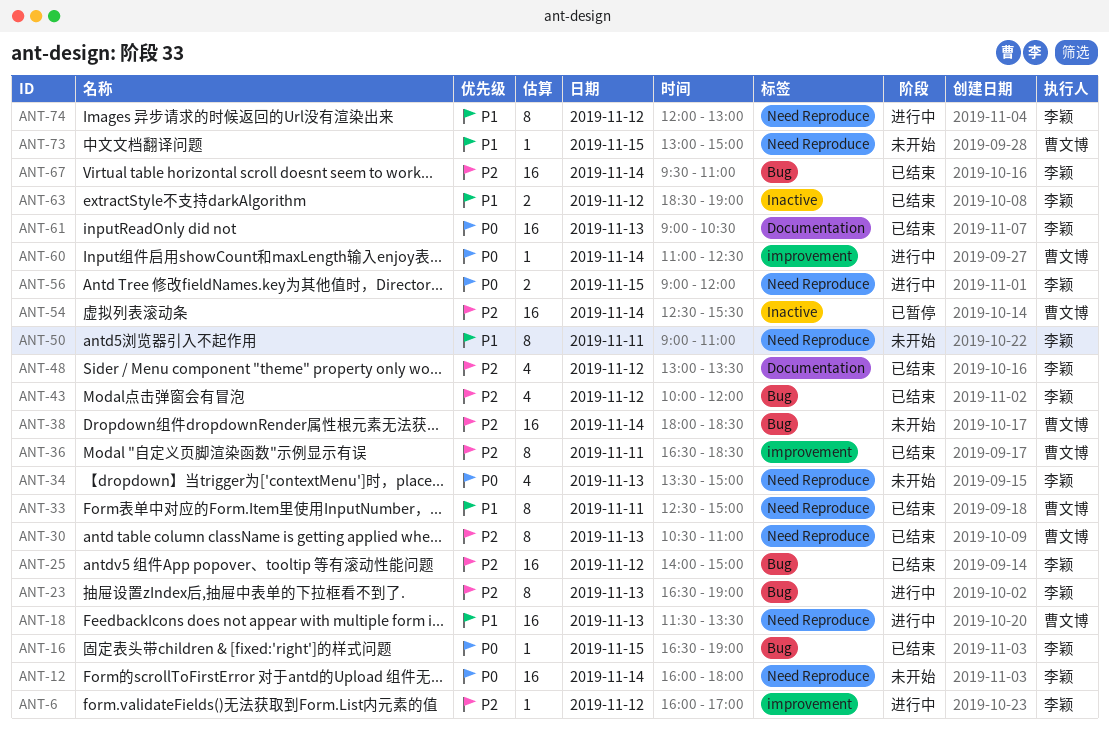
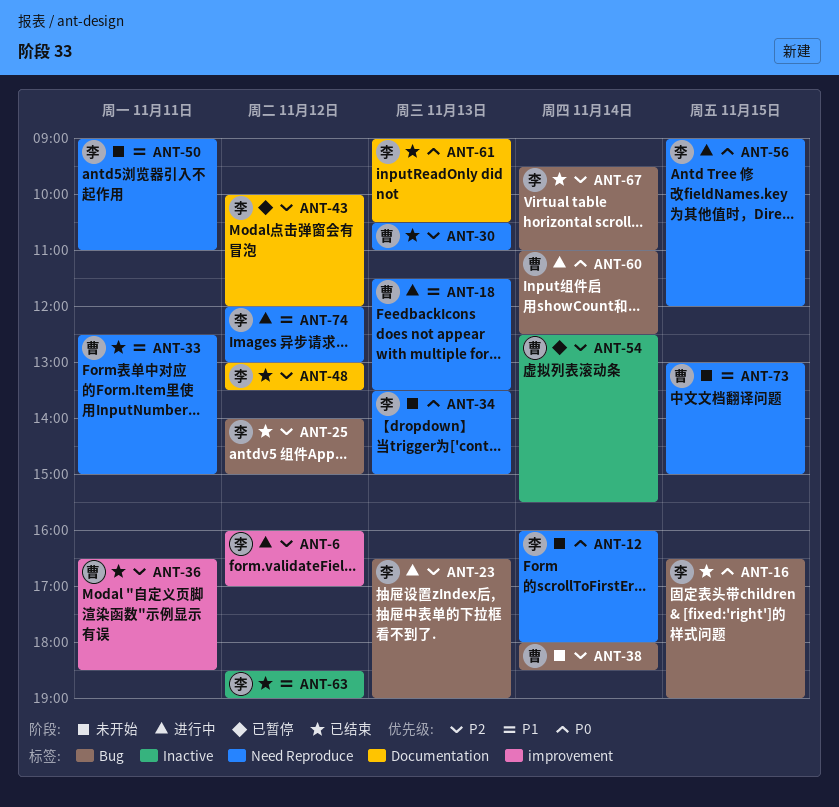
ANT-43, status: 已结束 -> 已暂停
ANT-43, label: Bug -> Documentation
ANT-60, label: improvement -> Bug

